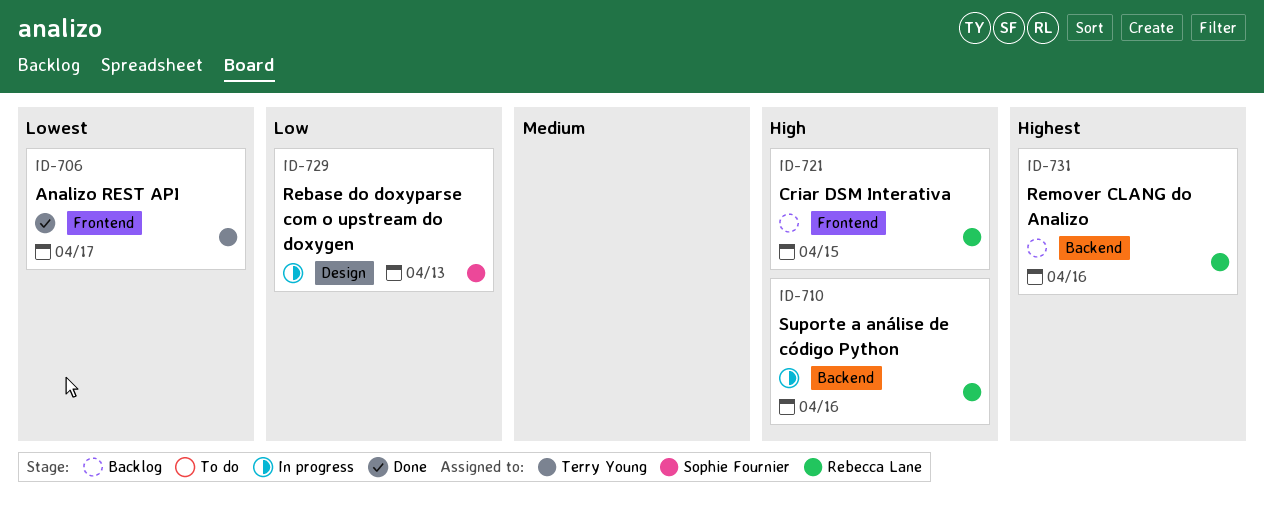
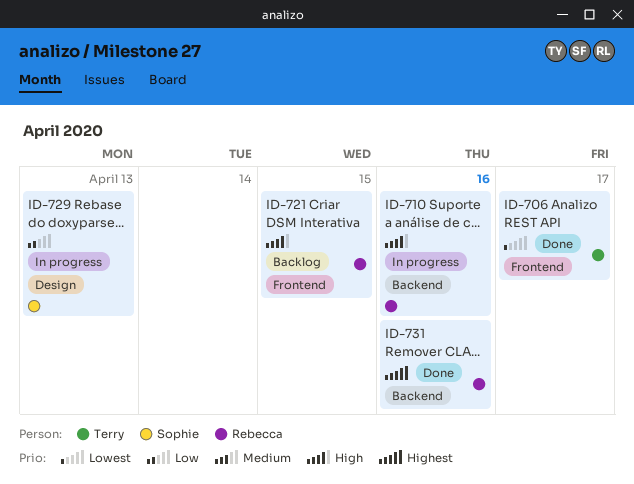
ID-731, status: Backlog -> Done

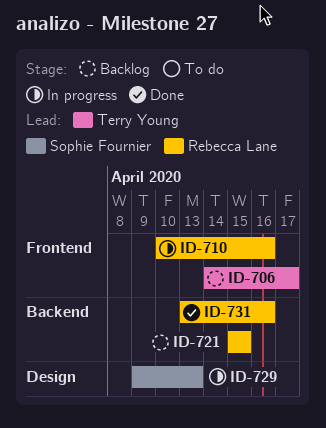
ID-706, status: Done -> Backlog
ID-710, label: Backend -> Frontend
ID-721, label: Frontend -> Backend

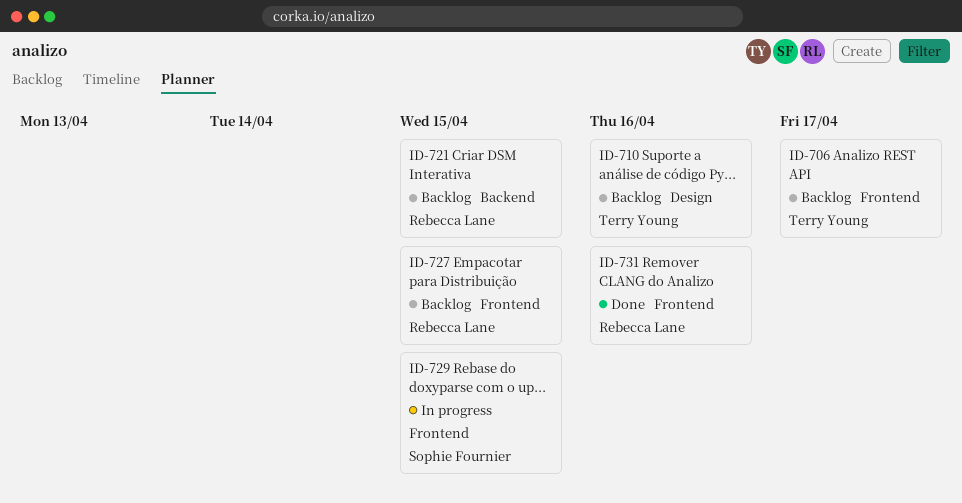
ID-710, status: In progress -> Backlog
ID-710, owner: Rebecca Lane -> Terry Young
ID-710, label: Frontend -> Design
ID-727: none -> present
ID-729, label: Design -> Frontend
ID-729, due: Apr 13 -> Apr 15
ID-731, label: Backend -> Frontend

